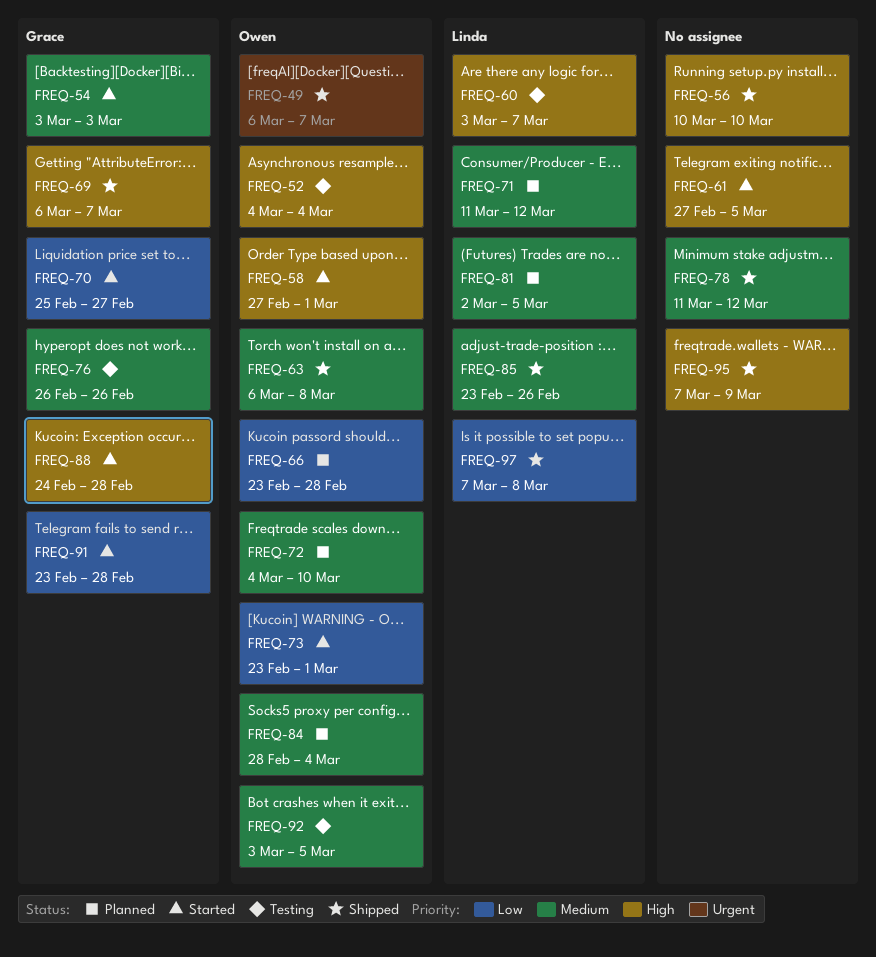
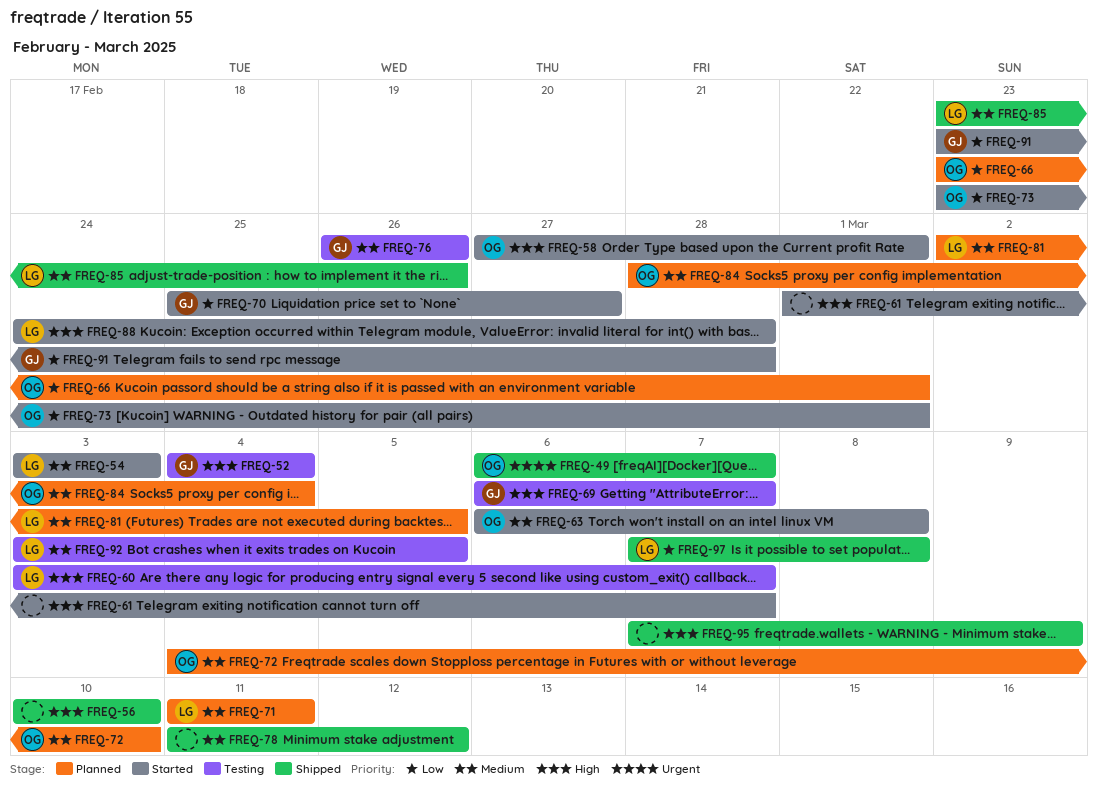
FREQ-52, owner: Owen -> Grace
FREQ-54, owner: Grace -> Linda
FREQ-61, start: Feb 27 -> Mar 1
FREQ-61, due: Mar 5 -> Mar 7
FREQ-63, status: Shipped -> Started
FREQ-66, due: Feb 28 -> Mar 1
FREQ-69, status: Shipped -> Testing
FREQ-71, due: Mar 12 -> Mar 11
FREQ-88, owner: Grace -> Linda
FREQ-92, owner: Owen -> Linda

